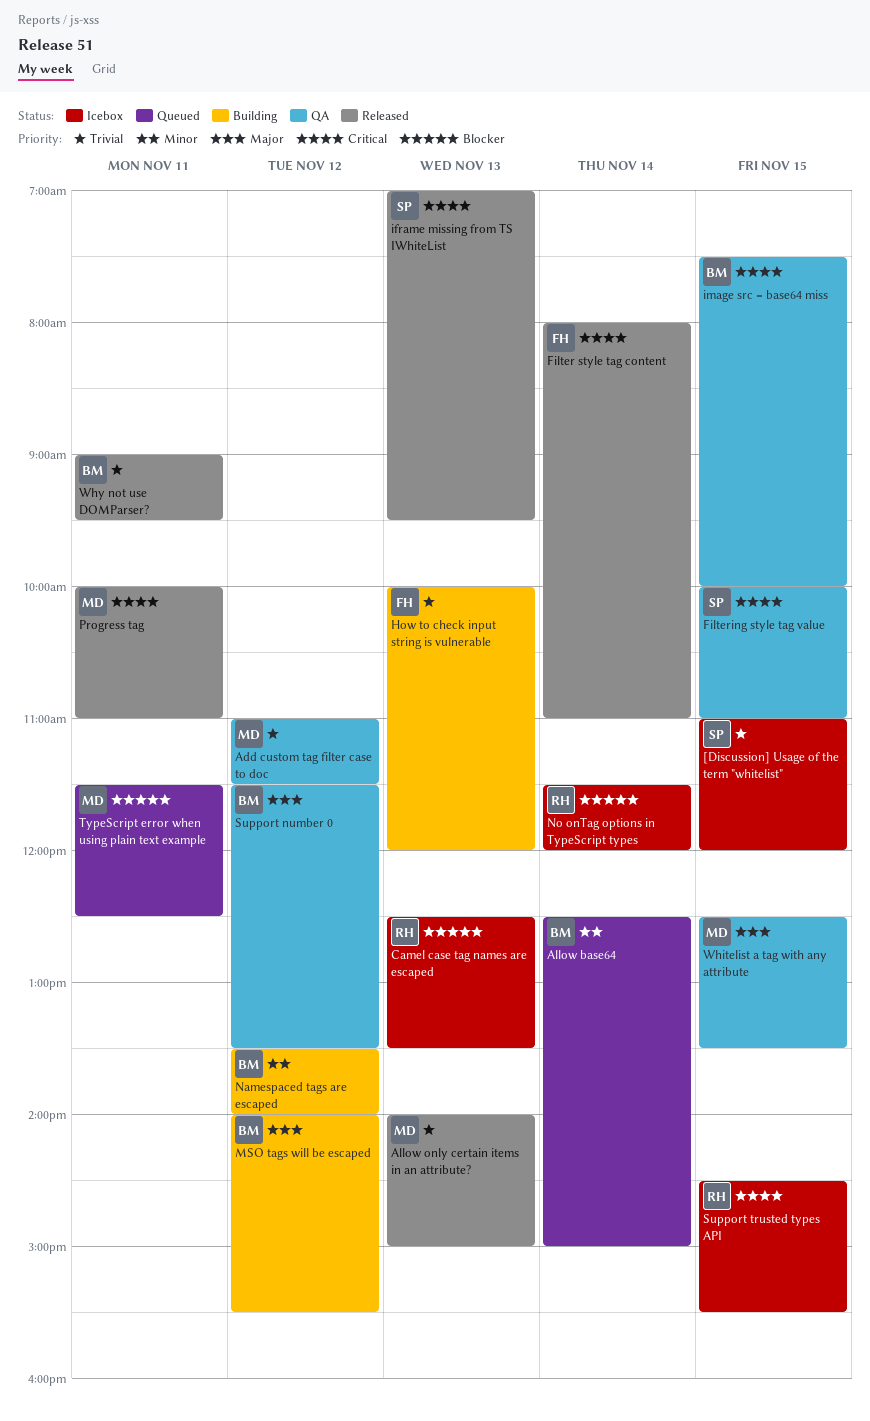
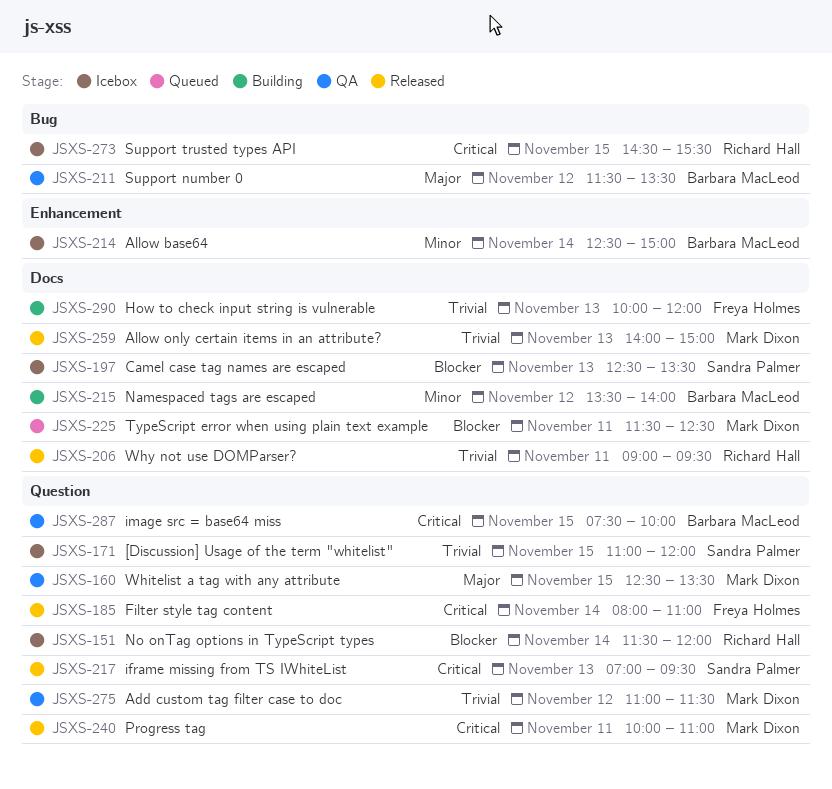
Allow base64, status: Queued -> Icebox
Camel case tag names are escaped, owner: Richard Hall -> Sandra Palmer
Filtering style tag value: present -> none
MSO tags will be escaped: present -> none
Why not use DOMParser?, owner: Barbara MacLeod -> Richard Hall

